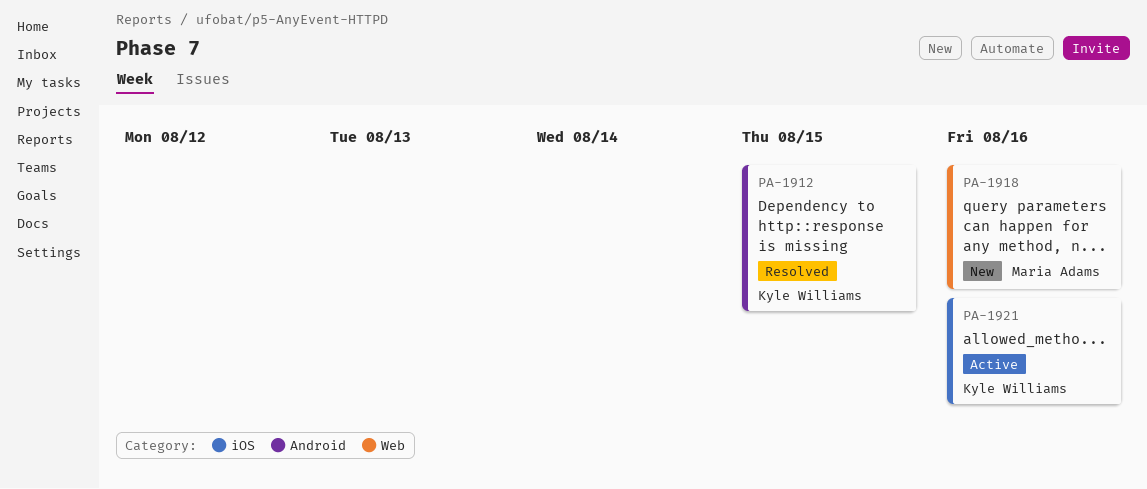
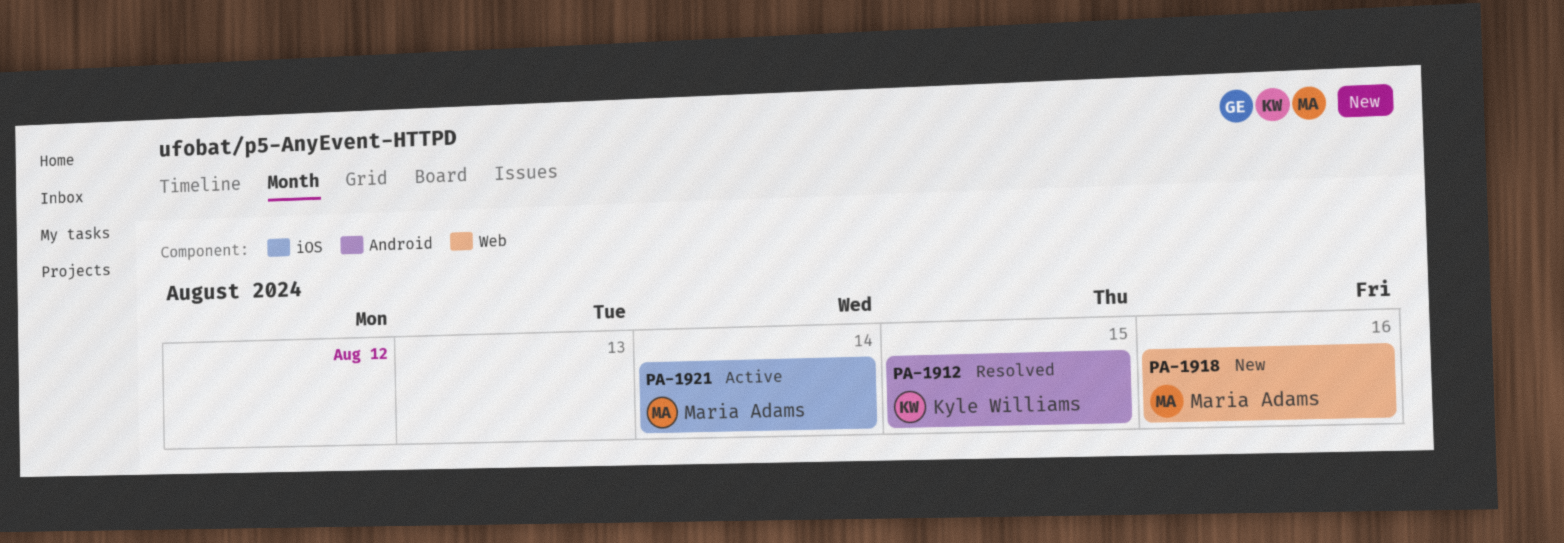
PA-1921, owner: Kyle Williams -> Maria Adams
PA-1921, due: Aug 16 -> Aug 14

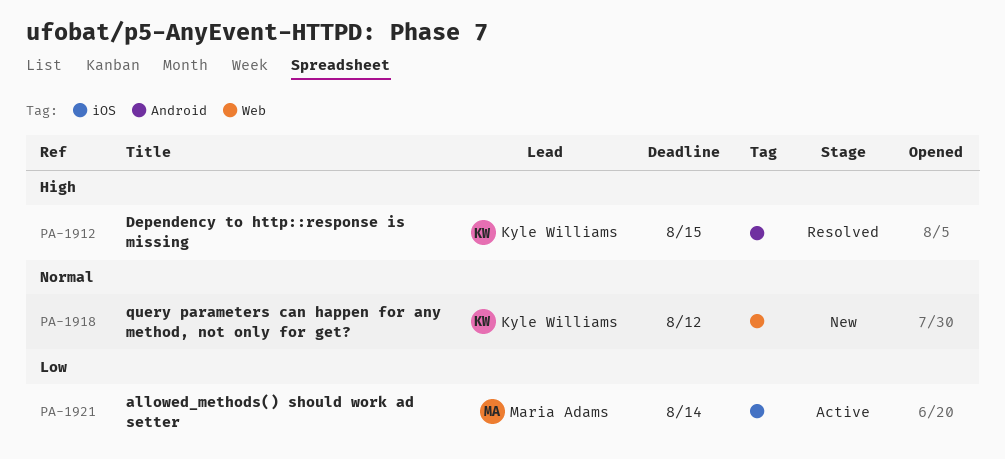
PA-1918, owner: Maria Adams -> Kyle Williams
PA-1918, due: Aug 16 -> Aug 12

